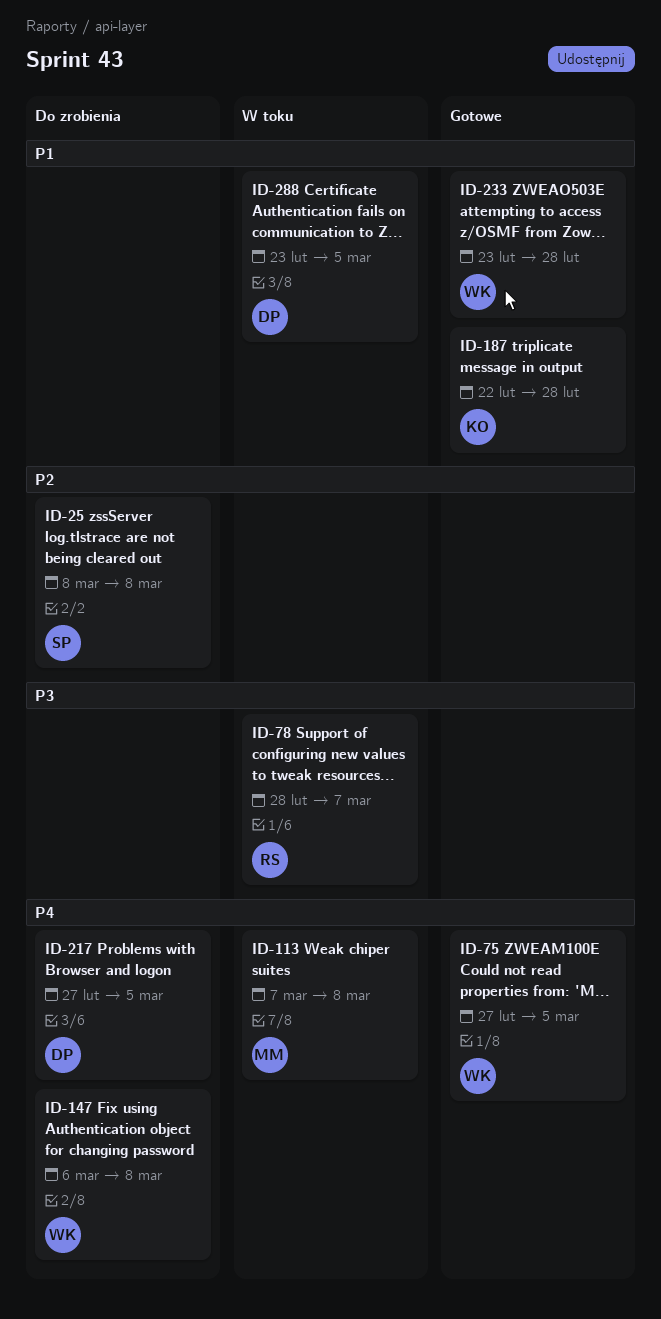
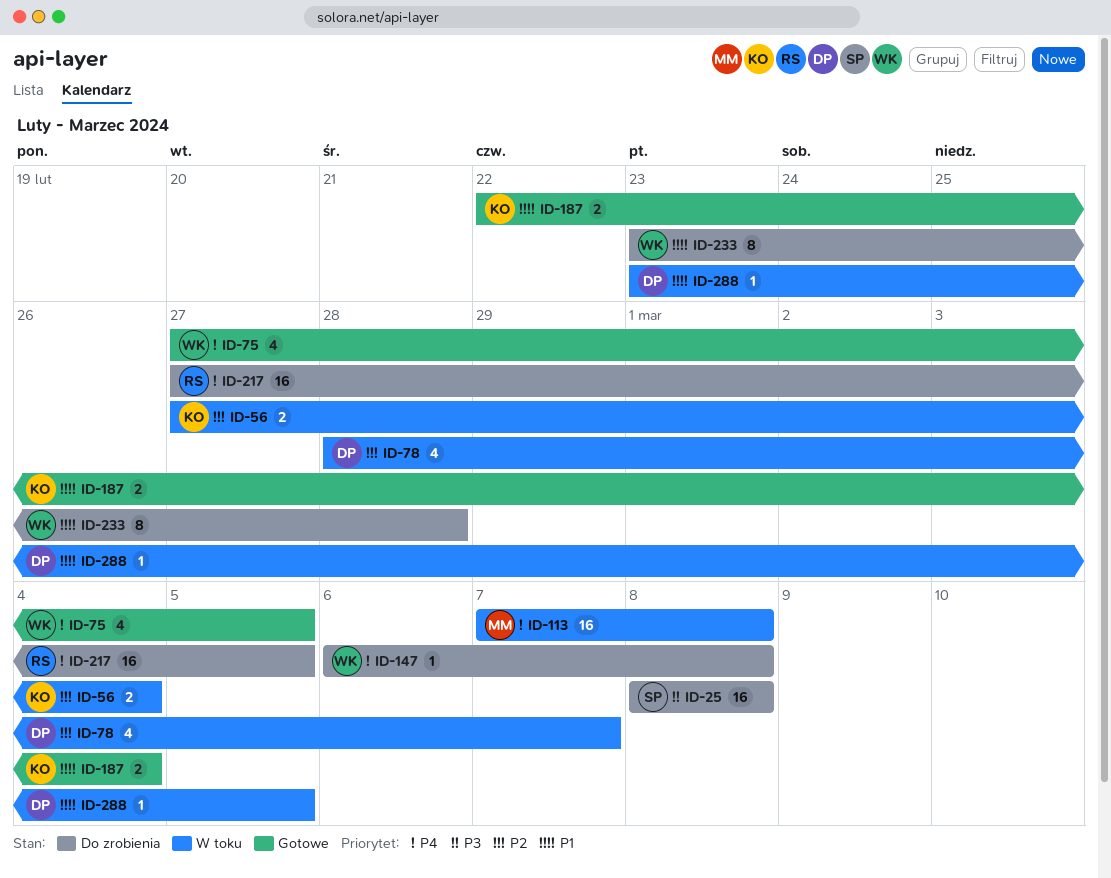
ID-25, priority: P2 -> P3
ID-56: none -> present
ID-78, owner: RS -> DP
ID-78, priority: P3 -> P2
ID-187, due: Feb 28 -> Mar 4
ID-217, owner: DP -> RS
ID-233, status: Gotowe -> Do zrobienia

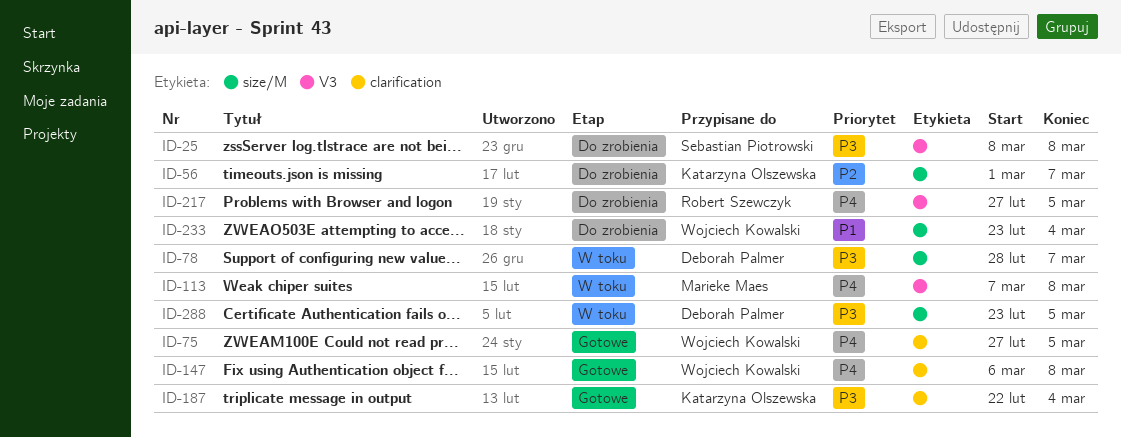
ID-56, status: W toku -> Do zrobienia
ID-56, start: Feb 27 -> Mar 1
ID-56, due: Mar 4 -> Mar 7
ID-78, priority: P2 -> P3
ID-147, status: Do zrobienia -> Gotowe
ID-187, priority: P1 -> P3
ID-233, due: Feb 28 -> Mar 4
ID-288, priority: P1 -> P3

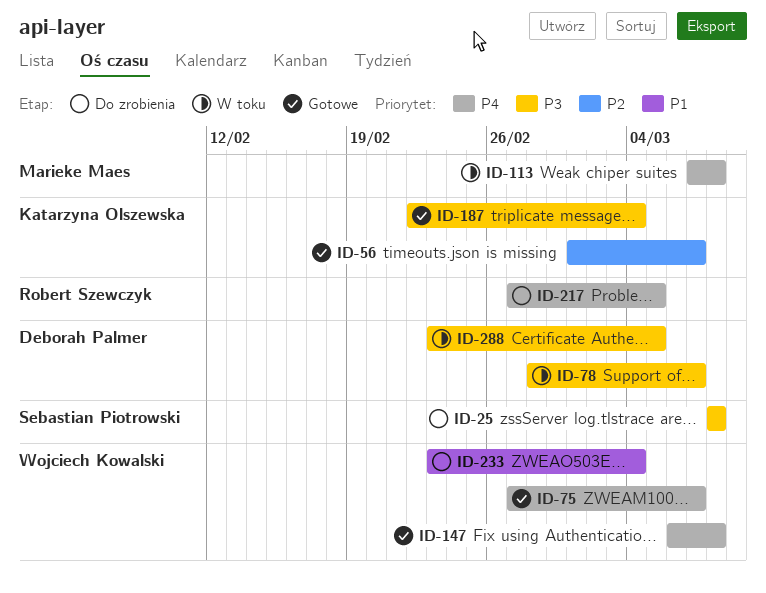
ID-56, status: Do zrobienia -> Gotowe
ID-75, due: Mar 5 -> Mar 7

